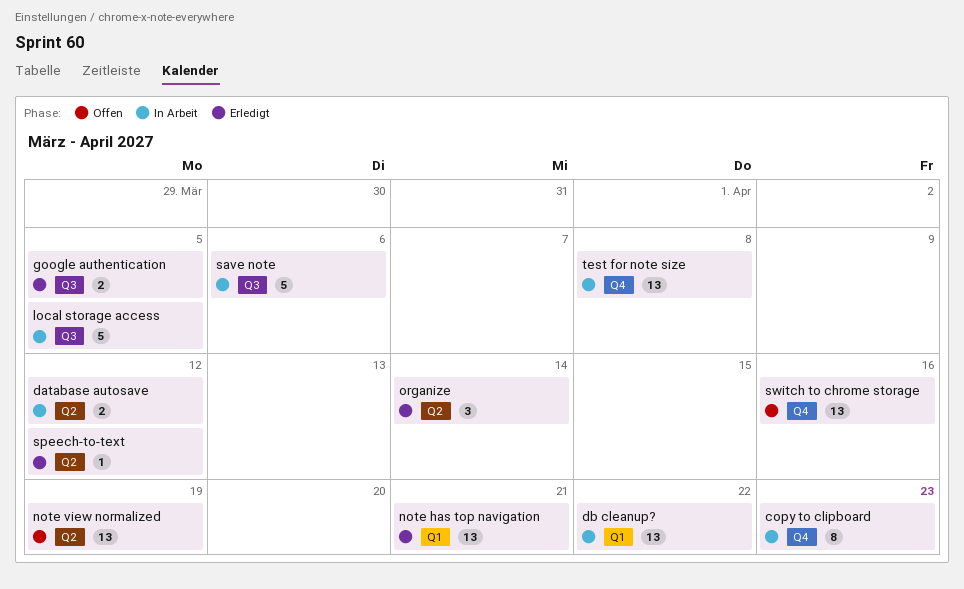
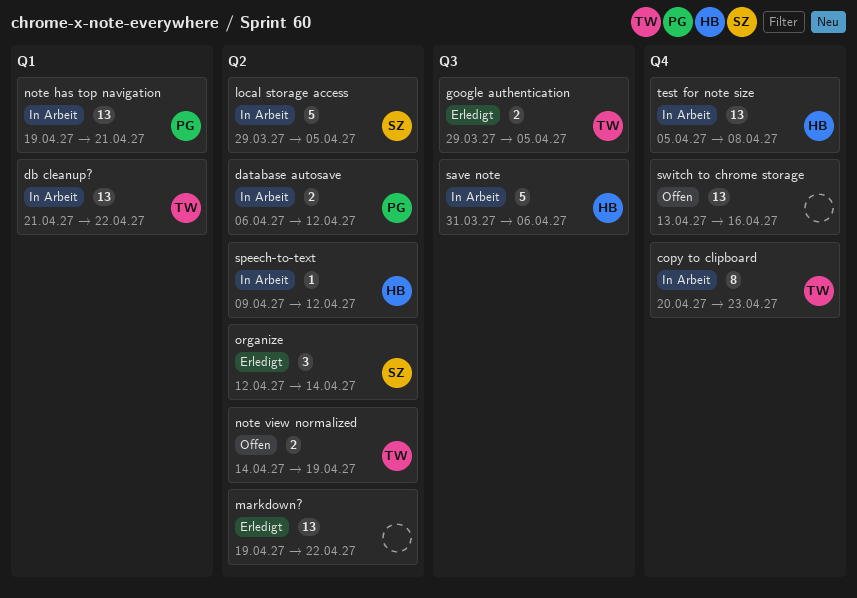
local storage access, label: Q3 -> Q2
markdown?: none -> present
note has top navigation, status: Erledigt -> In Arbeit
note view normalized, estimate: 13 -> 2
speech-to-text, status: Erledigt -> In Arbeit

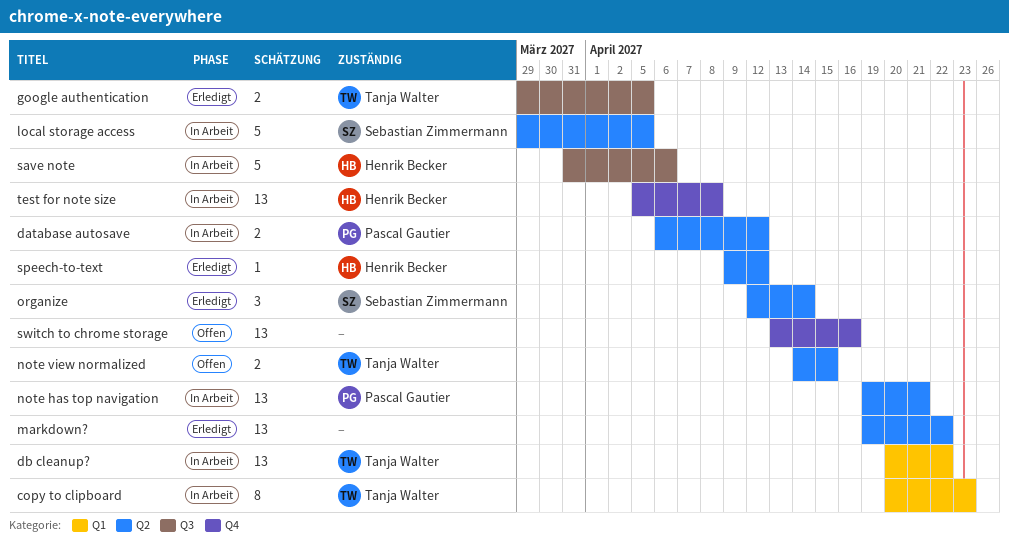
copy to clipboard, label: Q4 -> Q1
db cleanup?, start: Apr 21 -> Apr 20
note has top navigation, label: Q1 -> Q2
note view normalized, due: Apr 19 -> Apr 15
speech-to-text, status: In Arbeit -> Erledigt

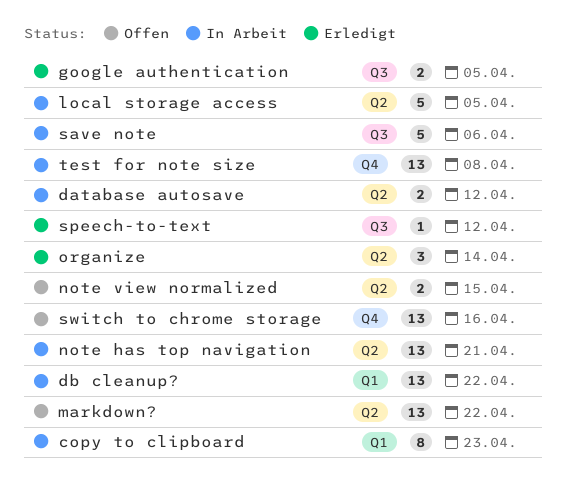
markdown?, status: Erledigt -> Offen
speech-to-text, label: Q2 -> Q3

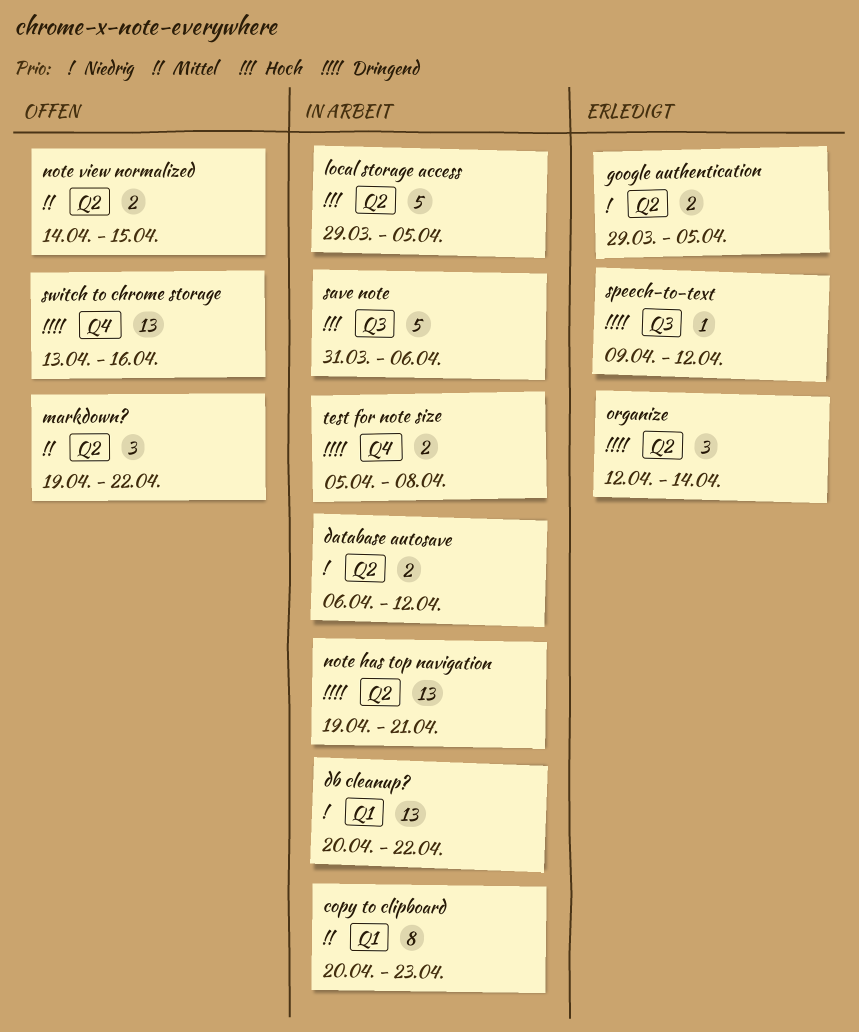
google authentication, label: Q3 -> Q2
markdown?, estimate: 13 -> 3
test for note size, estimate: 13 -> 2

